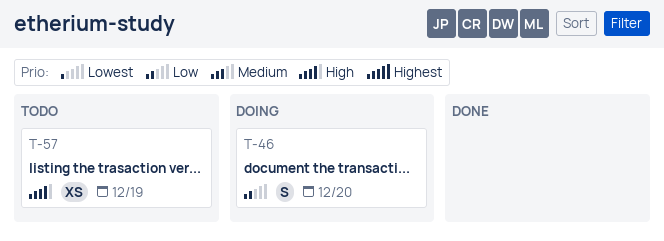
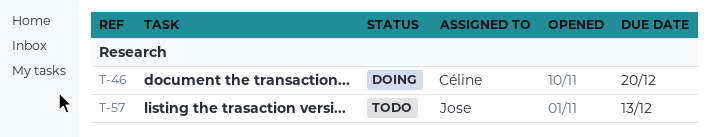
T-57, due: Dec 19 -> Dec 13

